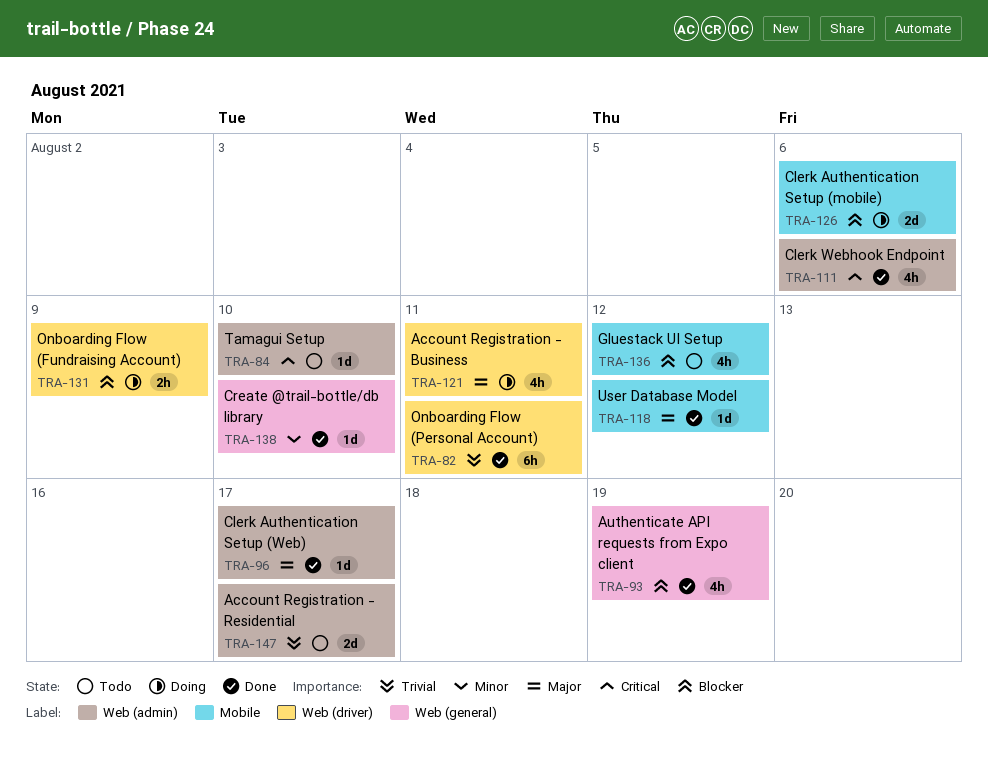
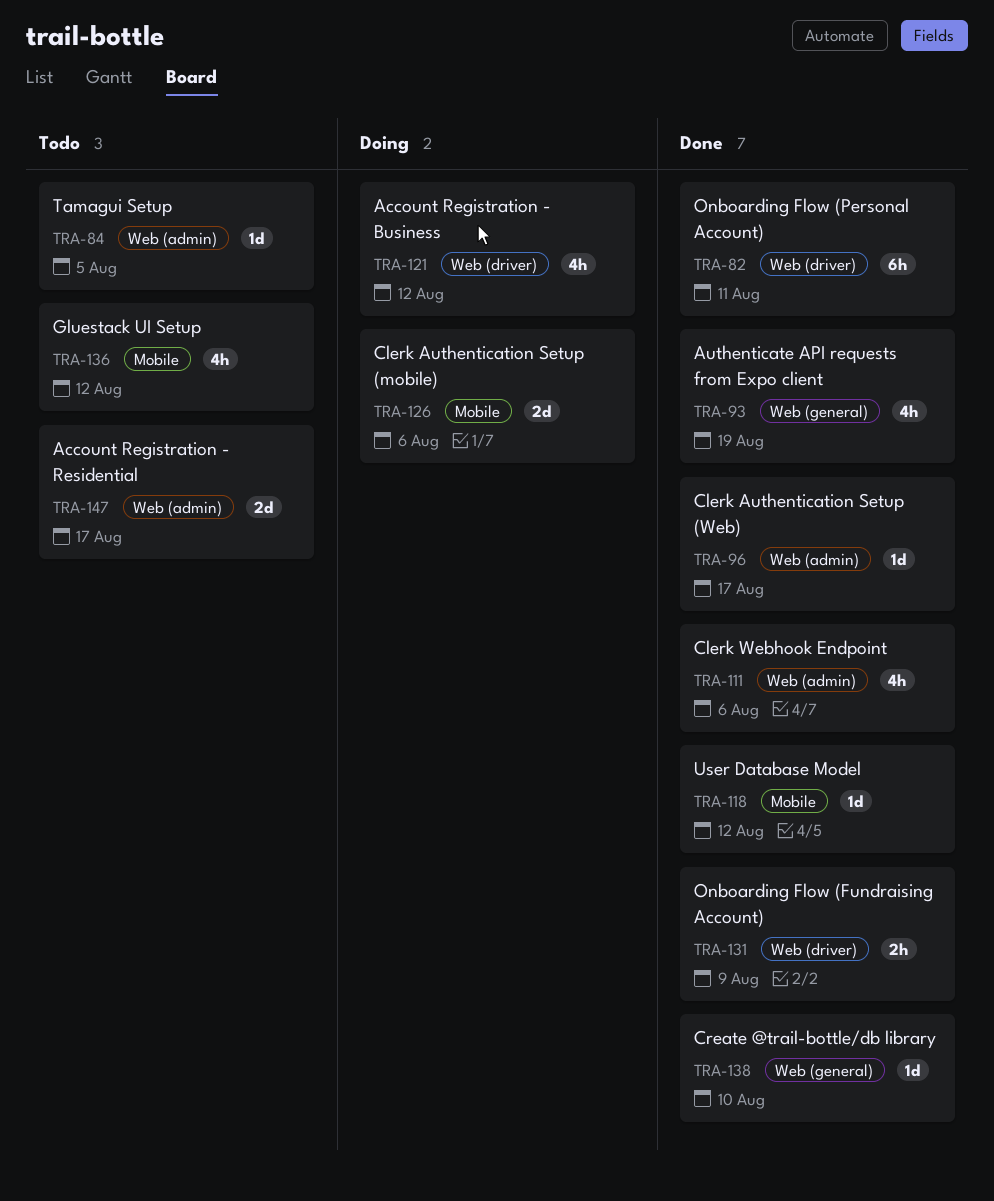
TRA-84, due: Aug 10 -> Aug 5
TRA-121, due: Aug 11 -> Aug 12
TRA-131, status: Doing -> Done

